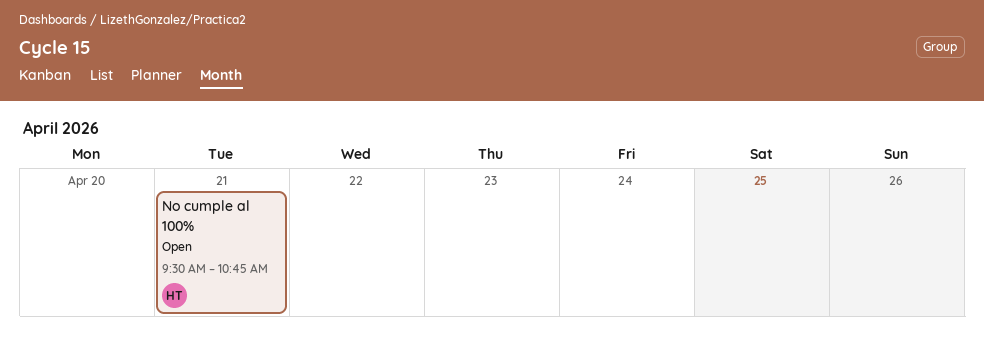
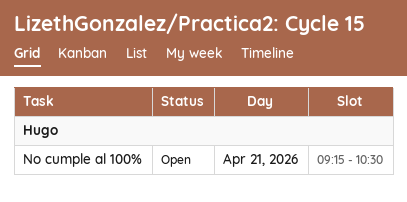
No cumple al 100%, begins: 09:30 -> 09:15
No cumple al 100%, ends: 10:45 -> 10:30

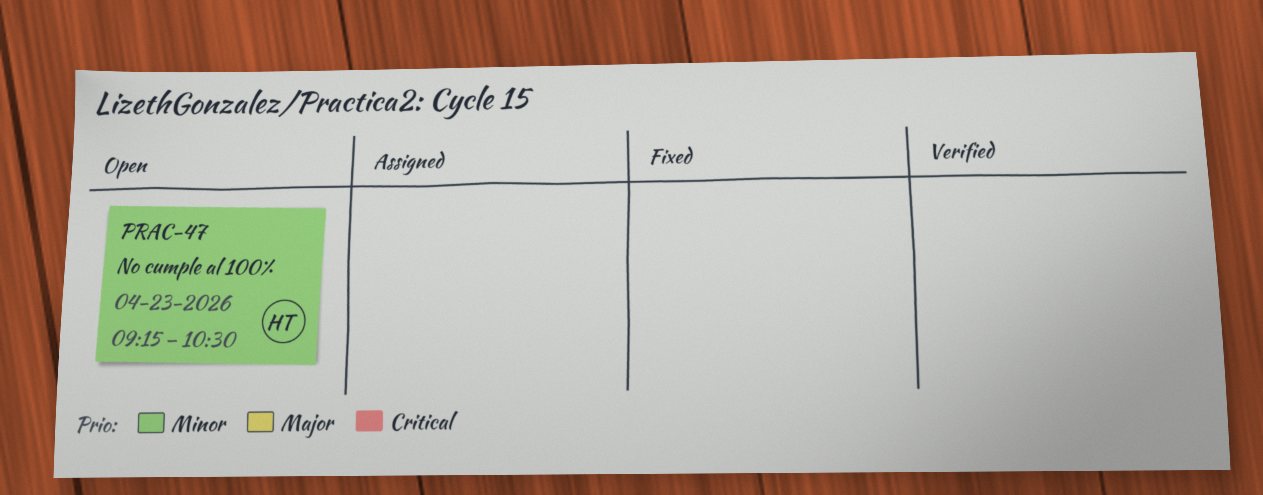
No cumple al 100%, day: Apr 21 -> Apr 23

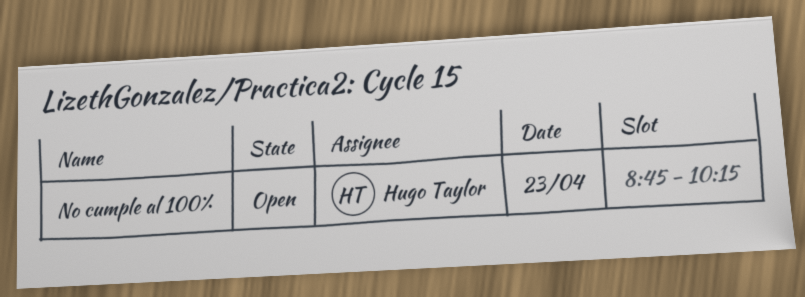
No cumple al 100%, begins: 09:15 -> 08:45
No cumple al 100%, ends: 10:30 -> 10:15

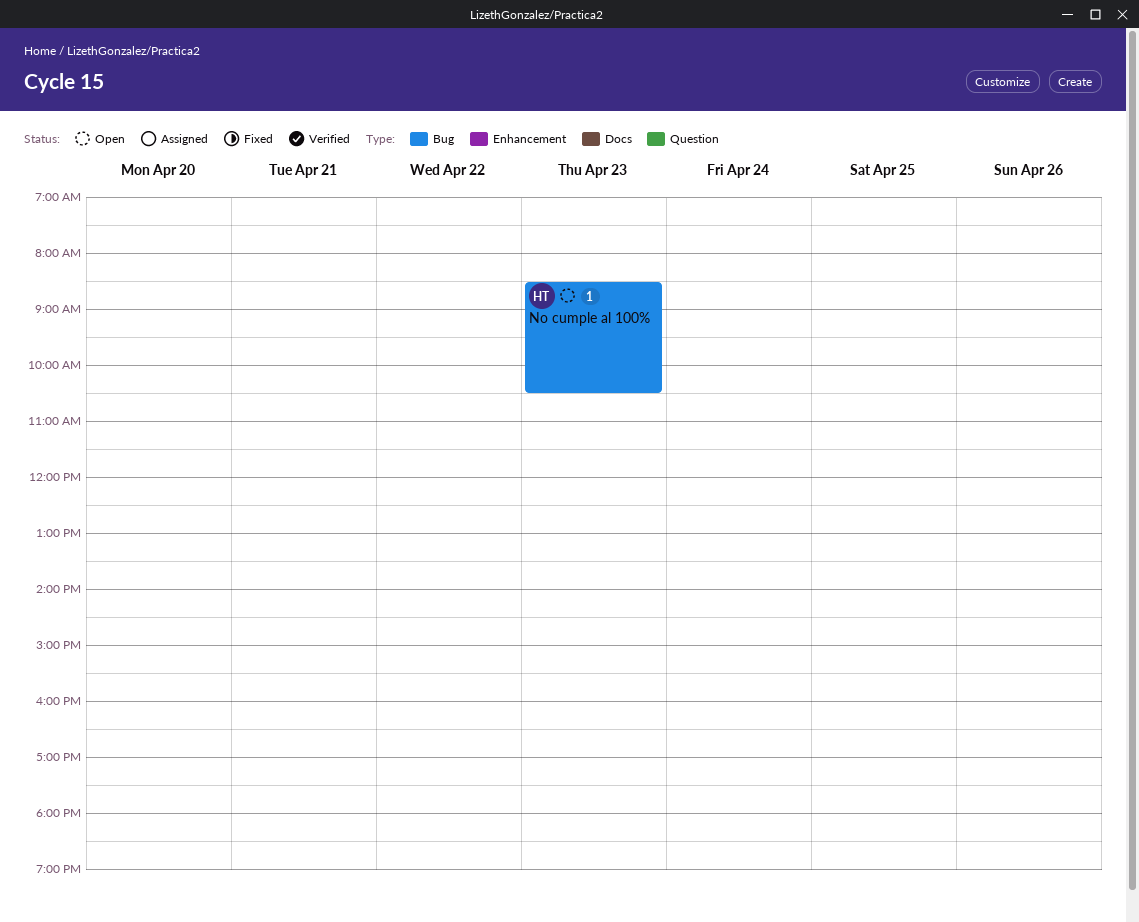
No cumple al 100%, begins: 08:45 -> 08:30
No cumple al 100%, ends: 10:15 -> 10:30

